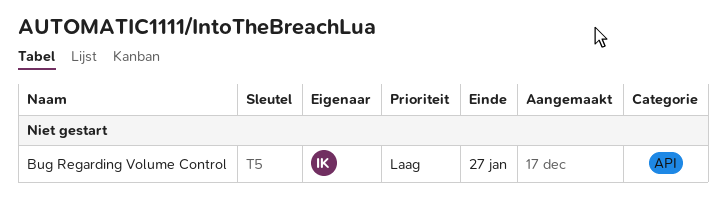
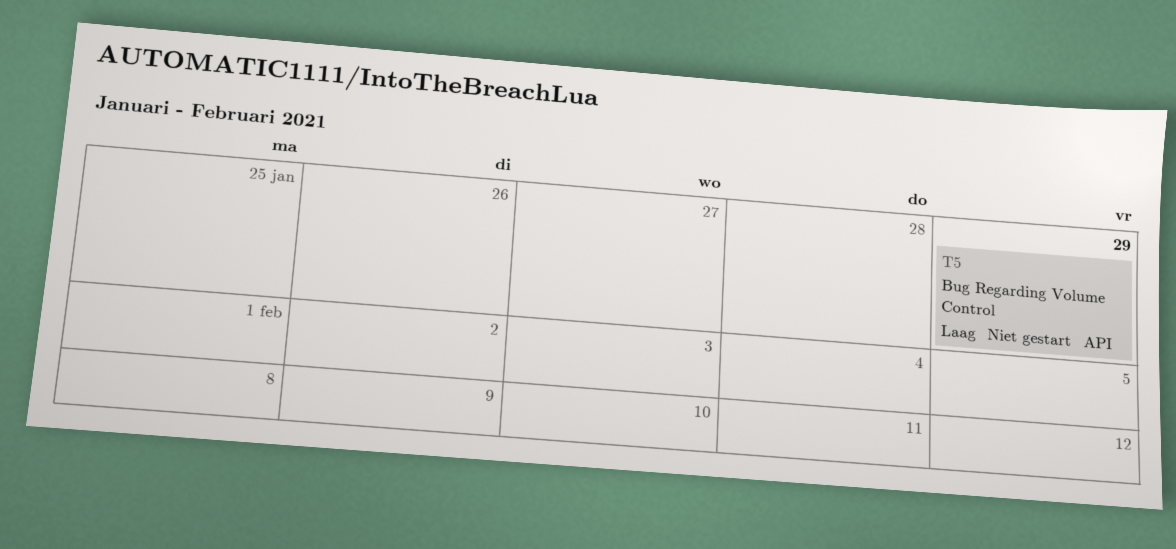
T5, due: Jan 27 -> Jan 29

